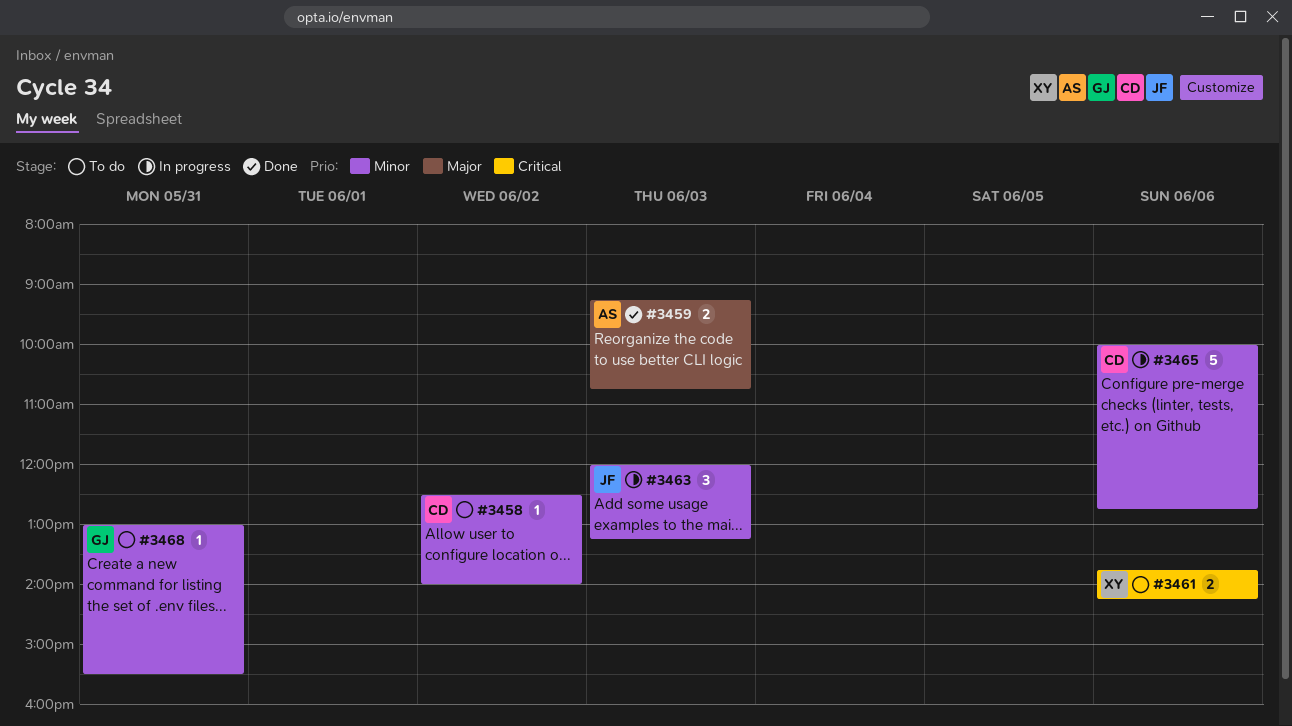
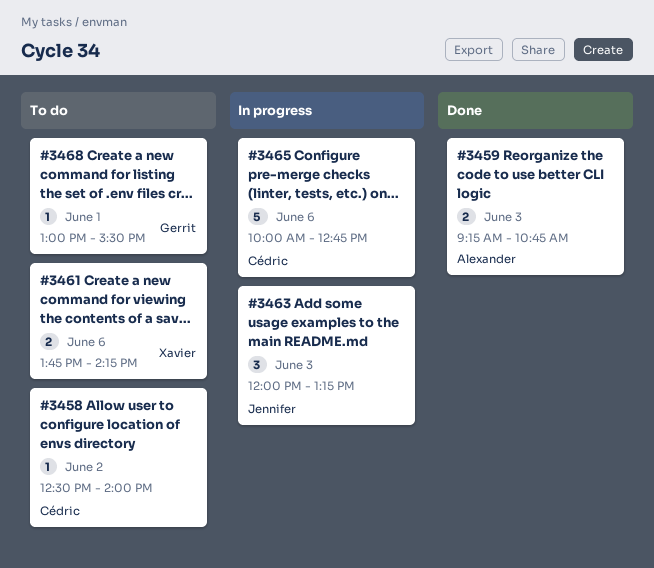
#3468, day: May 31 -> Jun 1

